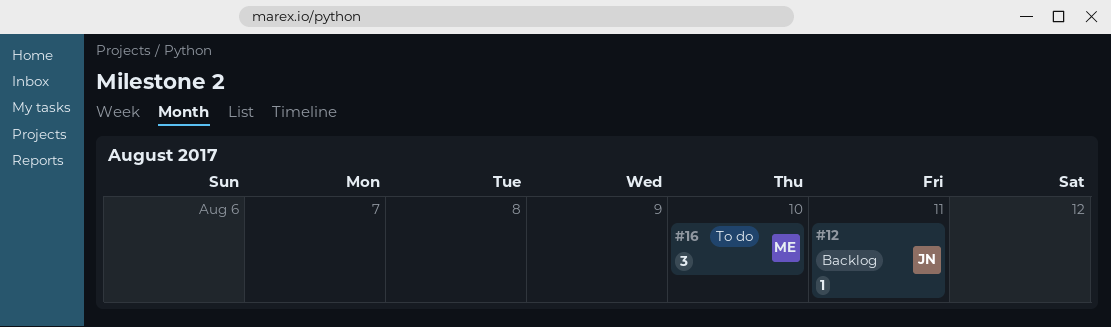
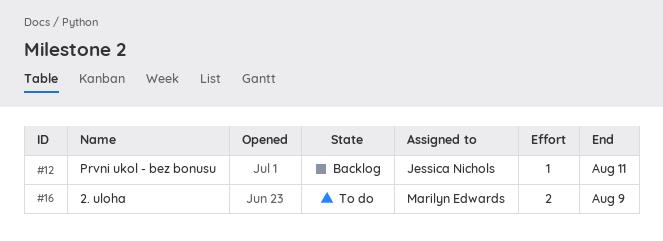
#16, estimate: 3 -> 2
#16, due: Aug 10 -> Aug 9

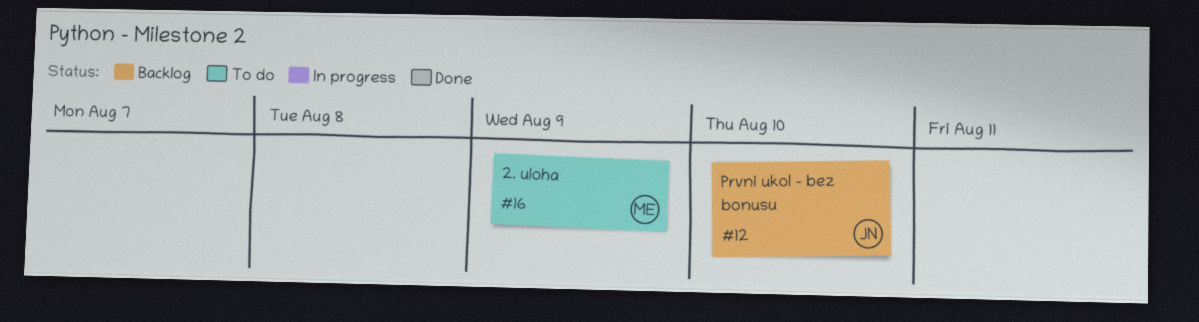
#12, due: Aug 11 -> Aug 10

